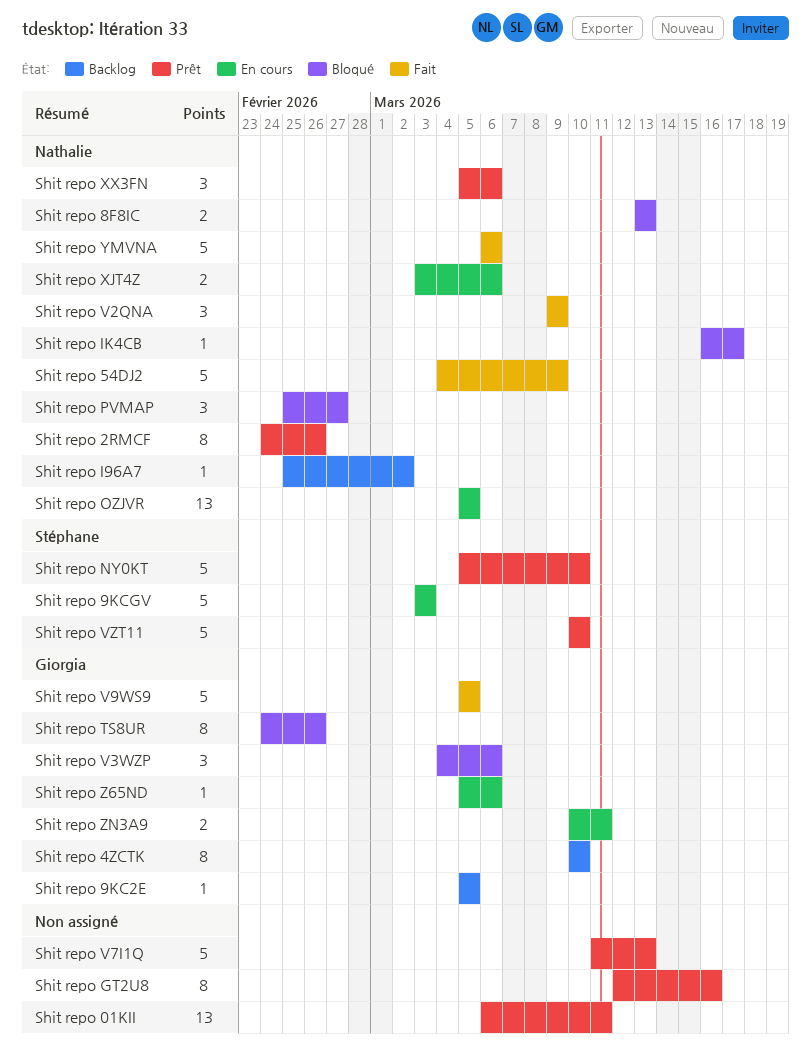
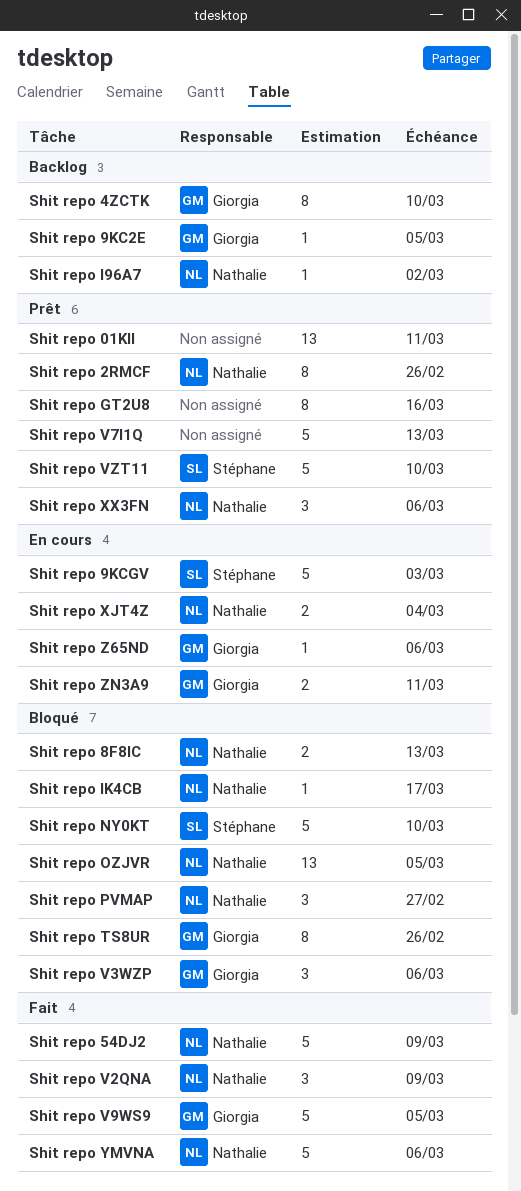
Shit repo NY0KT, status: Prêt -> Bloqué
Shit repo OZJVR, status: En cours -> Bloqué
Shit repo XJT4Z, due: Mar 6 -> Mar 4

